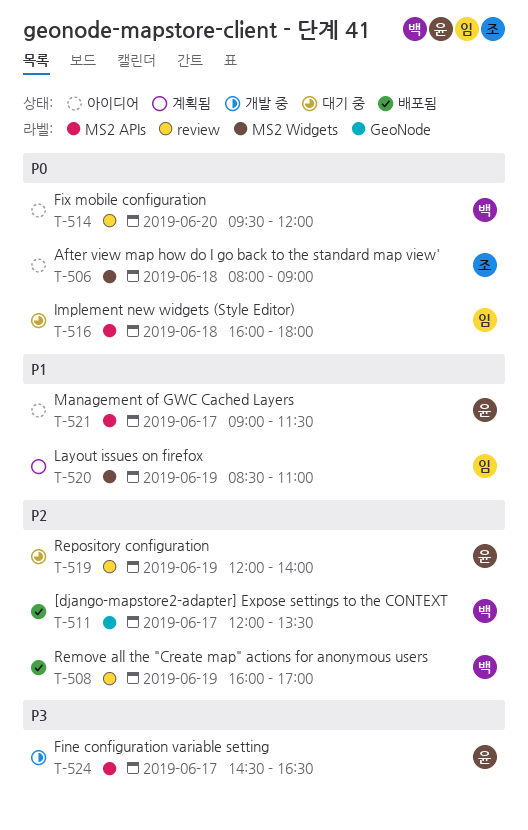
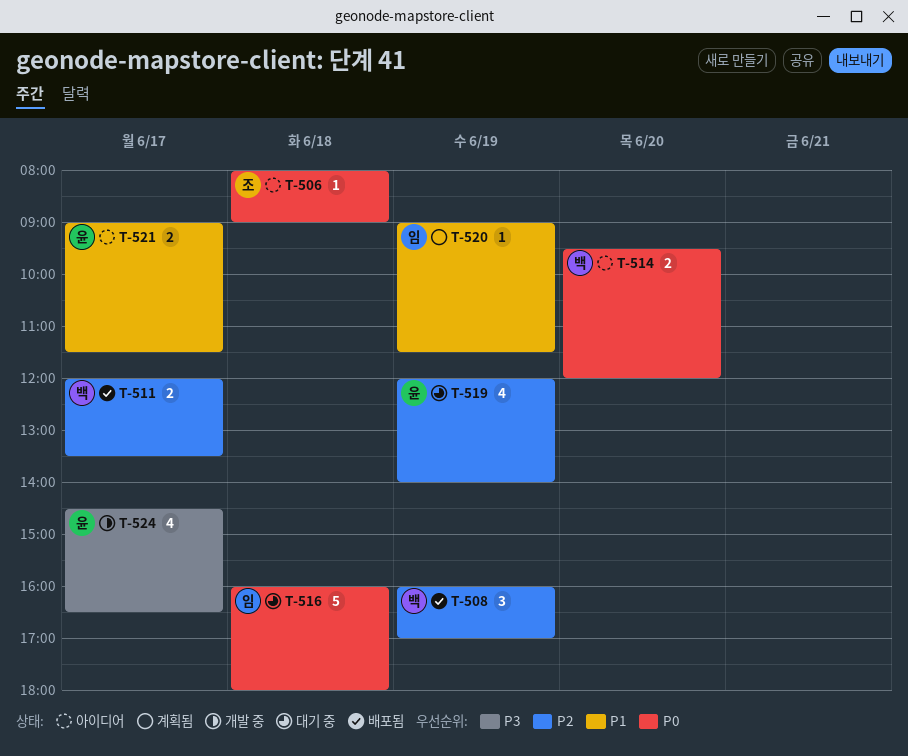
T-520, begins: 08:30 -> 09:00
T-520, ends: 11:00 -> 11:30

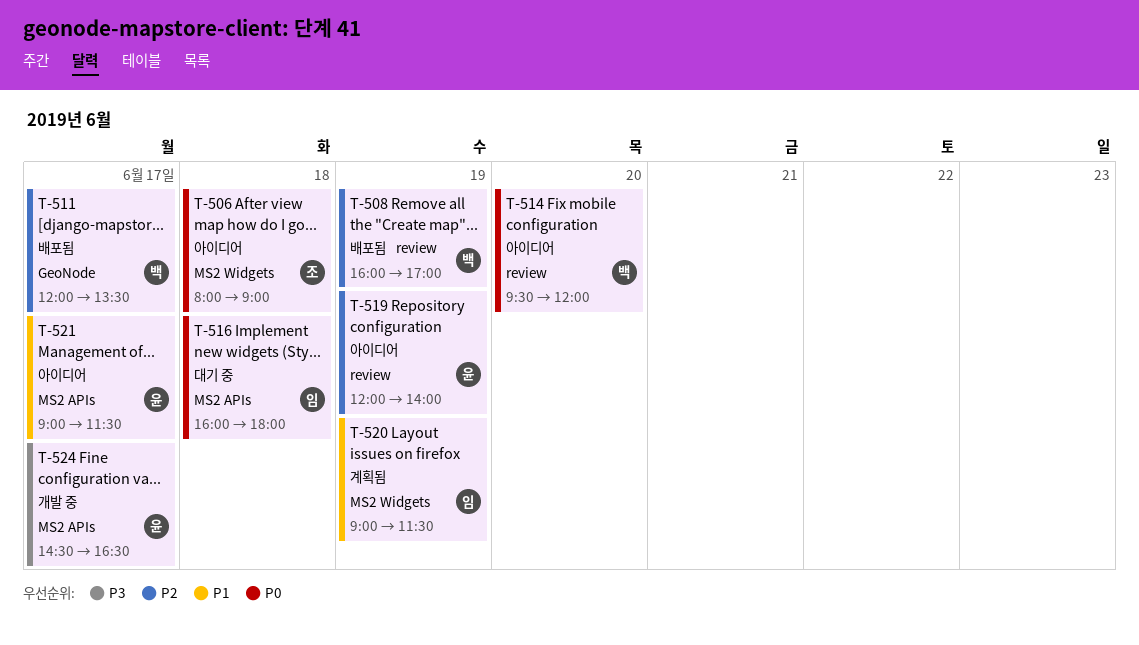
T-519, status: 대기 중 -> 아이디어

